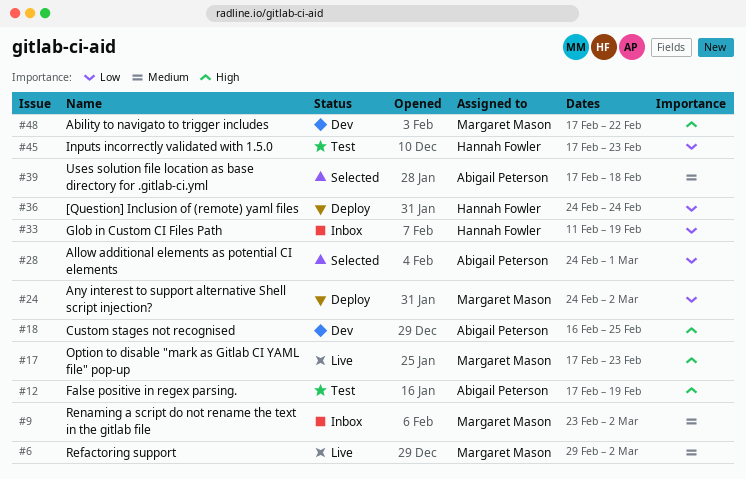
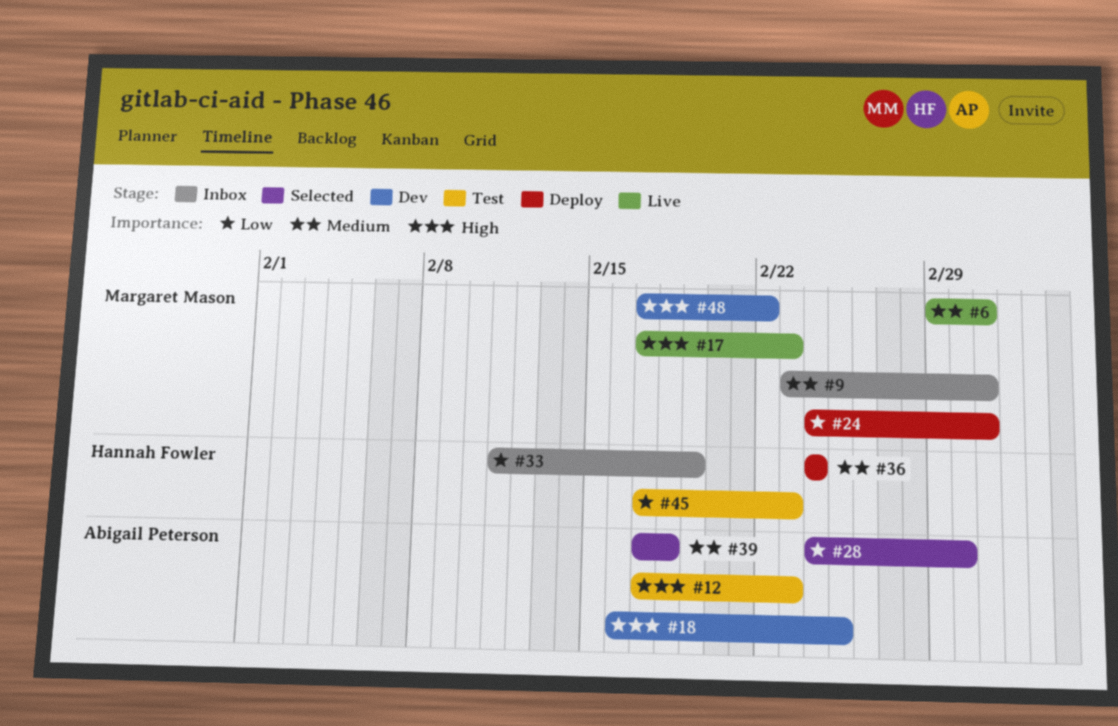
#12, due: Feb 19 -> Feb 23
#36, priority: Low -> Medium

